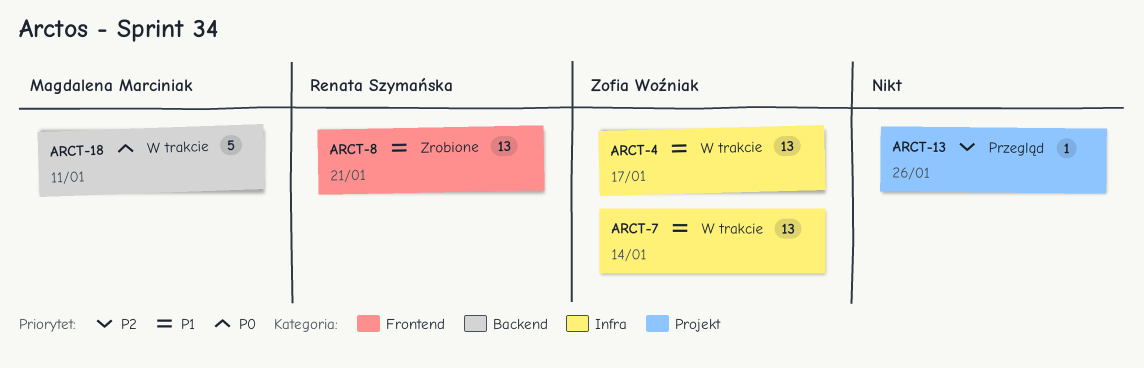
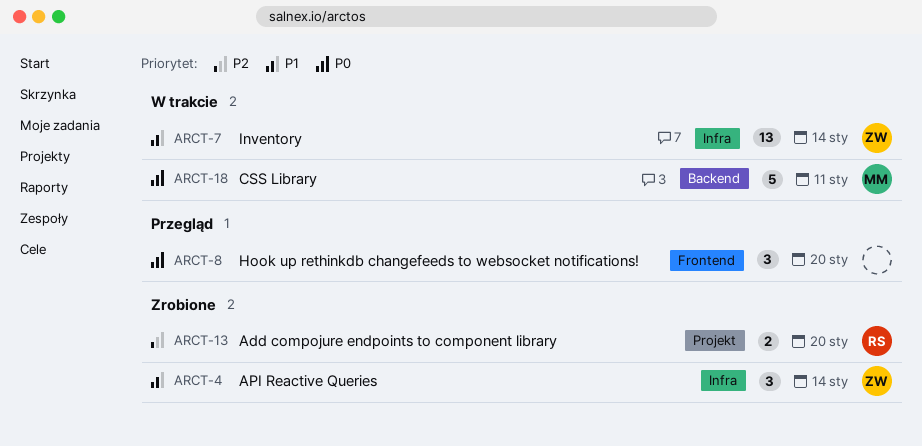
ARCT-4, status: W trakcie -> Zrobione
ARCT-4, estimate: 13 -> 3
ARCT-4, due: Jan 17 -> Jan 14
ARCT-8, status: Zrobione -> Przegląd
ARCT-8, owner: Renata Szymańska -> none
ARCT-8, priority: P1 -> P0
ARCT-8, estimate: 13 -> 3
ARCT-8, due: Jan 21 -> Jan 20
ARCT-13, status: Przegląd -> Zrobione
ARCT-13, owner: none -> Renata Szymańska
ARCT-13, estimate: 1 -> 2
ARCT-13, due: Jan 26 -> Jan 20

